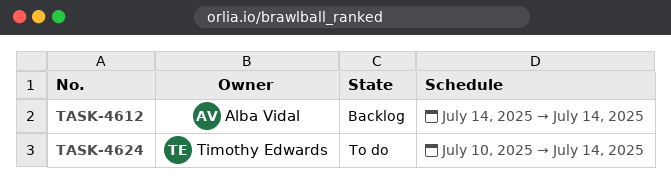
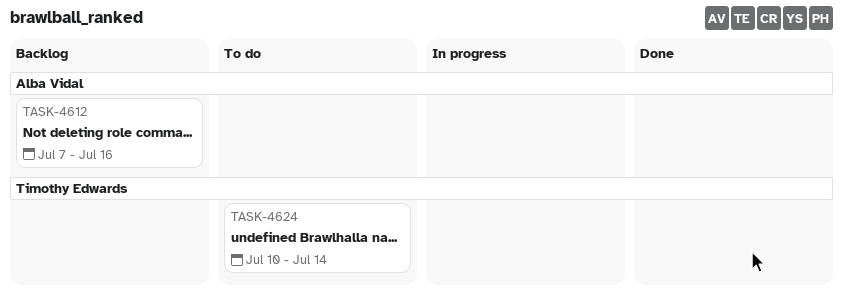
TASK-4612, start: Jul 14 -> Jul 7
TASK-4612, due: Jul 14 -> Jul 16

